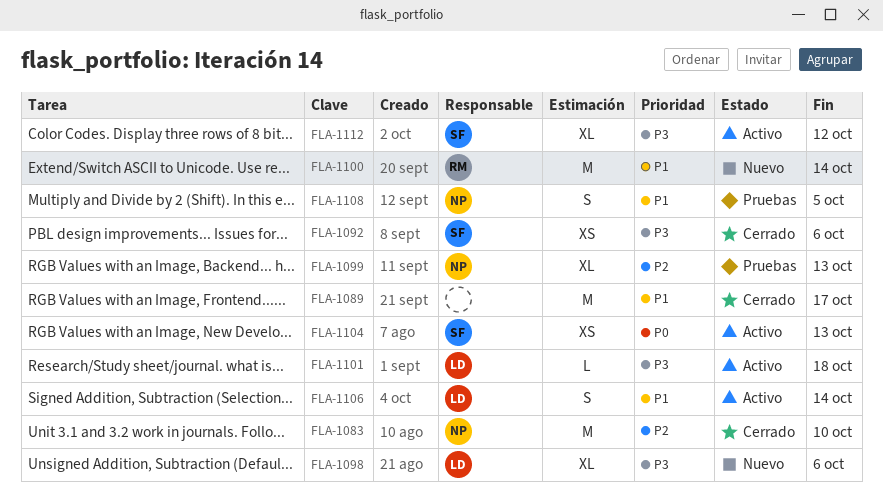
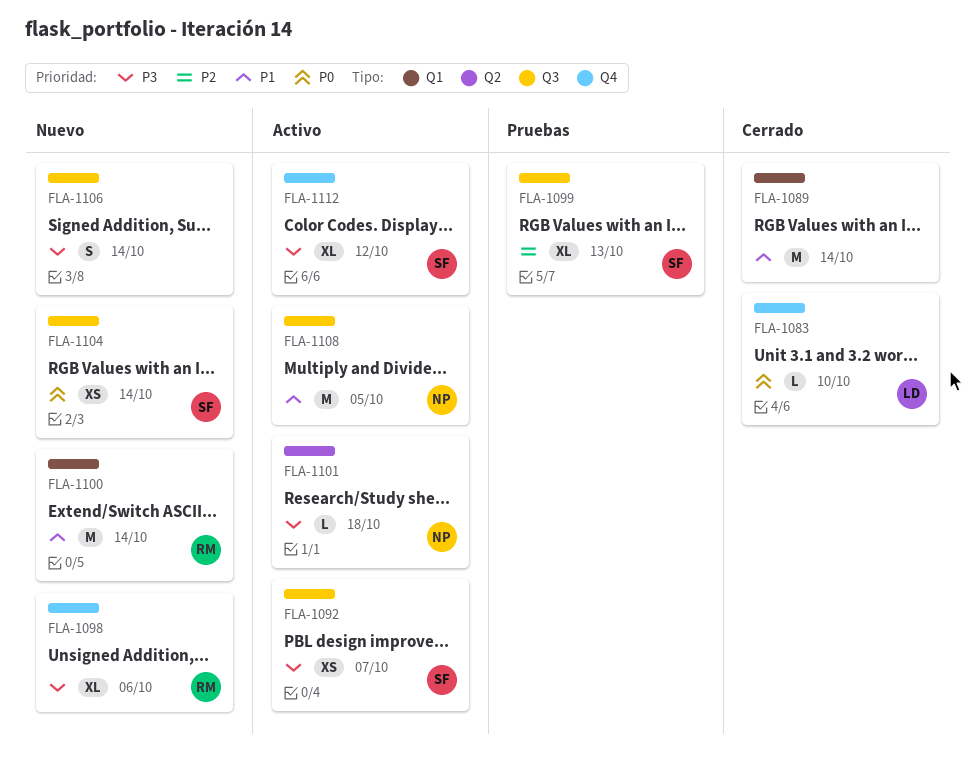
FLA-1083, owner: NP -> LD
FLA-1083, priority: P2 -> P0
FLA-1083, estimate: M -> L
FLA-1089, due: Oct 17 -> Oct 14
FLA-1092, status: Cerrado -> Activo
FLA-1092, due: Oct 6 -> Oct 7
FLA-1098, owner: LD -> RM
FLA-1099, owner: NP -> SF
FLA-1101, owner: LD -> NP
FLA-1104, status: Activo -> Nuevo
FLA-1104, due: Oct 13 -> Oct 14
FLA-1106, status: Activo -> Nuevo
FLA-1106, owner: LD -> none
FLA-1106, priority: P1 -> P3
FLA-1108, status: Pruebas -> Activo
FLA-1108, estimate: S -> M

